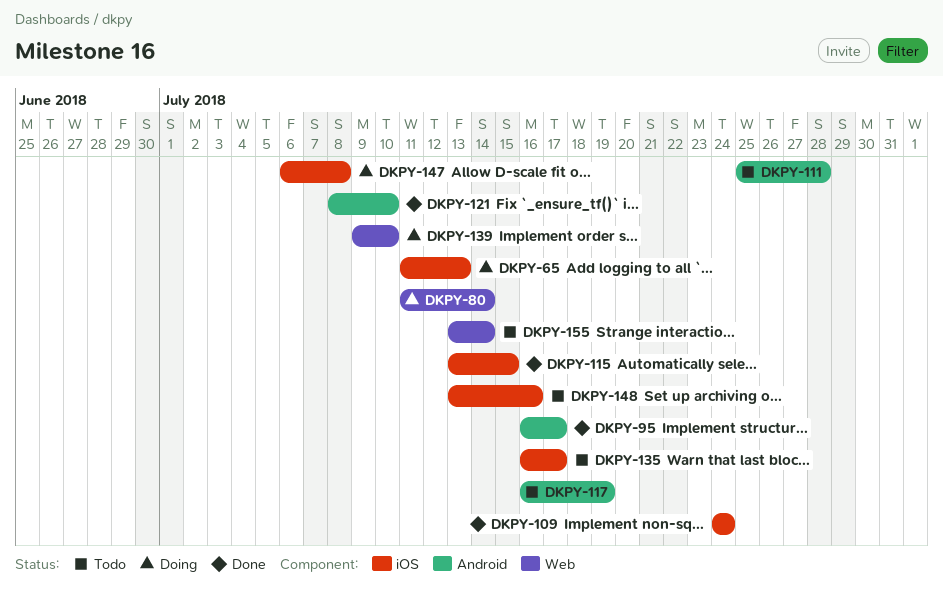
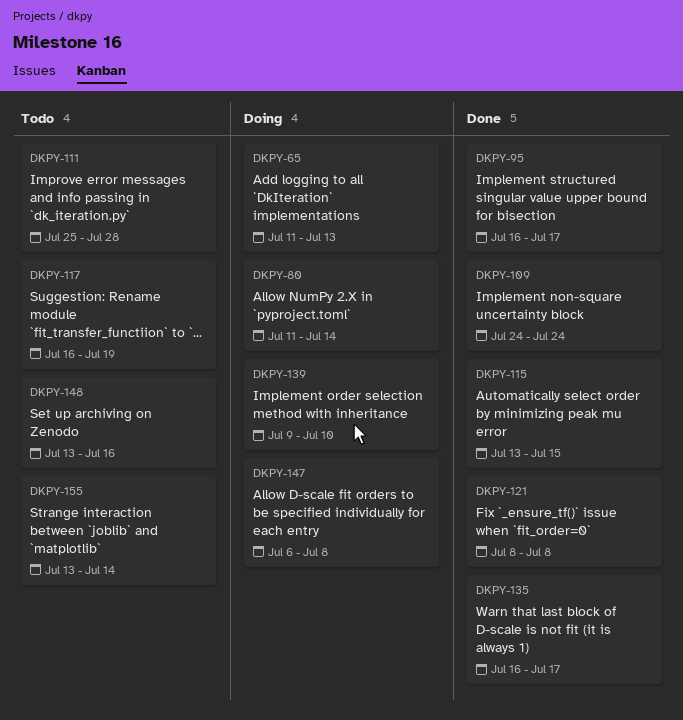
DKPY-121, due: Jul 10 -> Jul 8
DKPY-135, status: Todo -> Done

